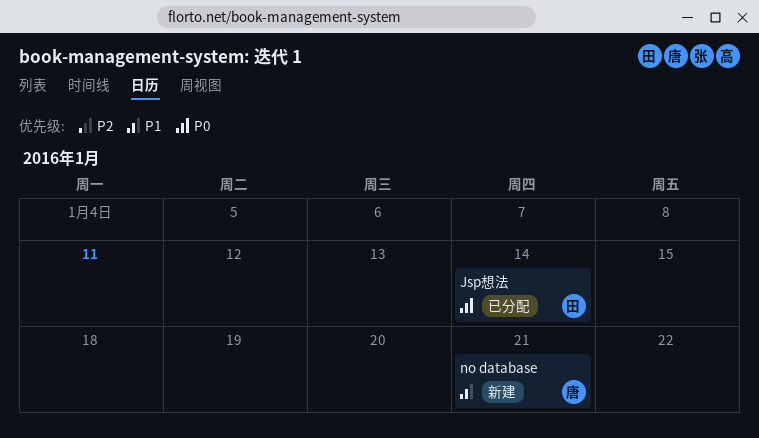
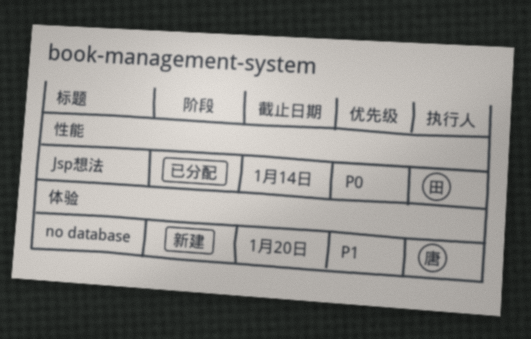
no database, due: Jan 21 -> Jan 20

